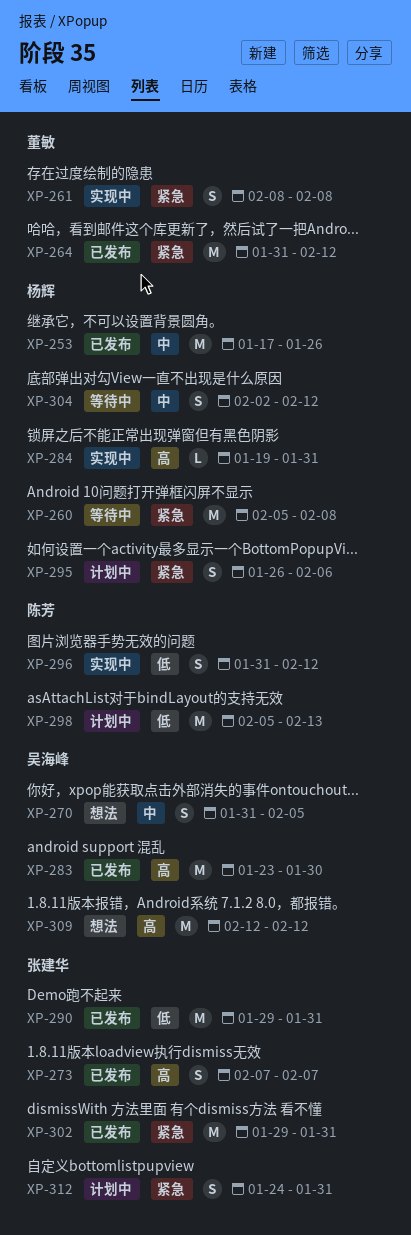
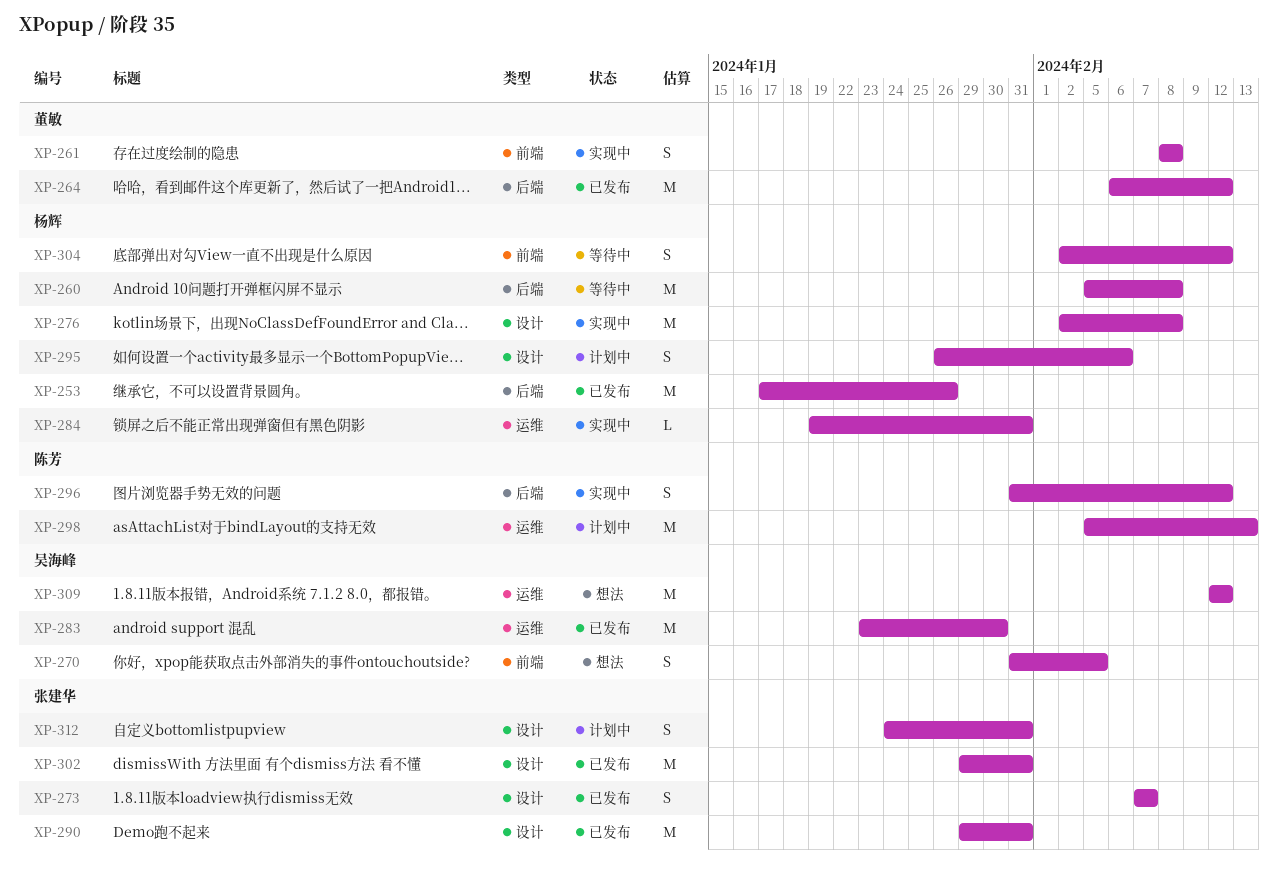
XP-264, start: Jan 31 -> Feb 6
XP-276: none -> present

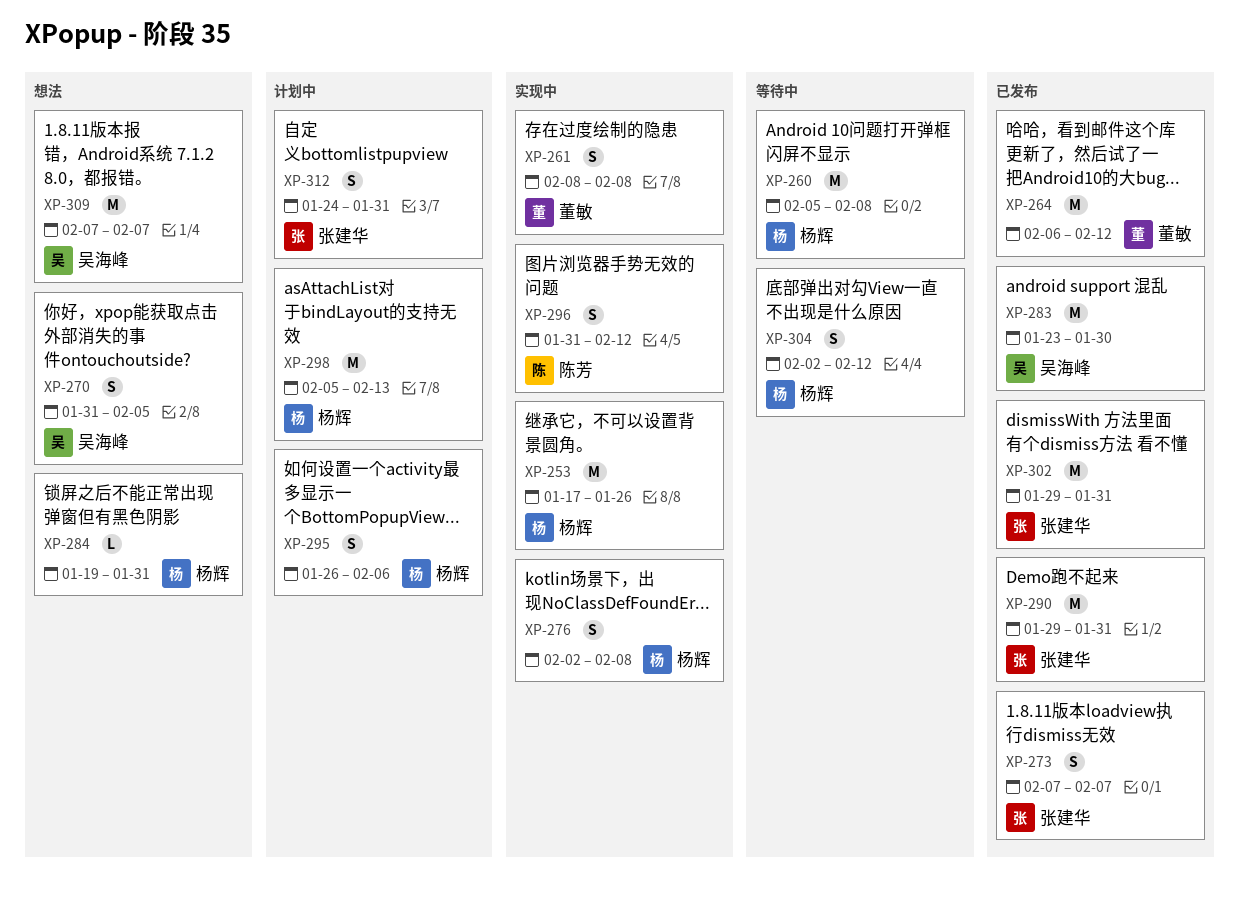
XP-253, status: 已发布 -> 实现中
XP-276, estimate: M -> S
XP-284, status: 实现中 -> 想法
XP-298, owner: 陈芳 -> 杨辉
XP-309, start: Feb 12 -> Feb 7
XP-309, due: Feb 12 -> Feb 7

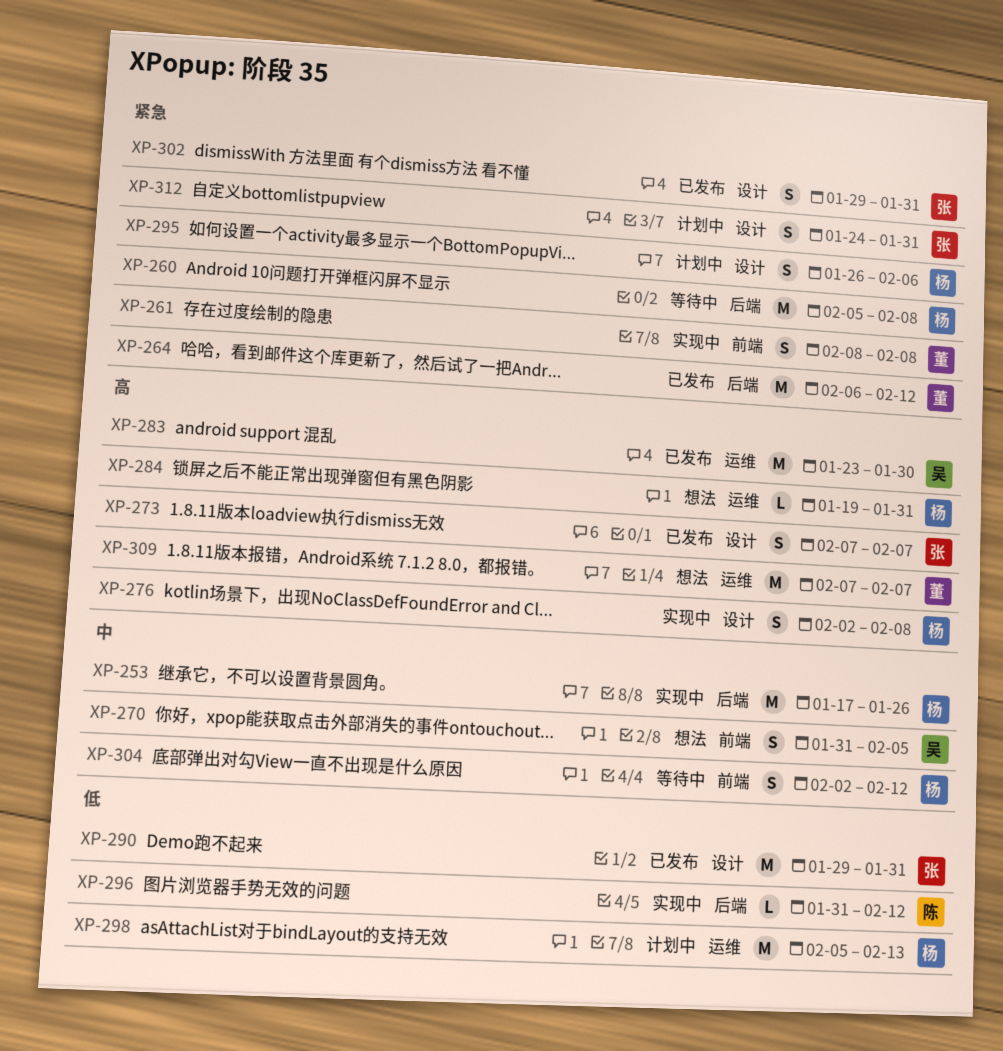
XP-296, estimate: S -> L
XP-302, estimate: M -> S
XP-309, owner: 吴海峰 -> 董敏

